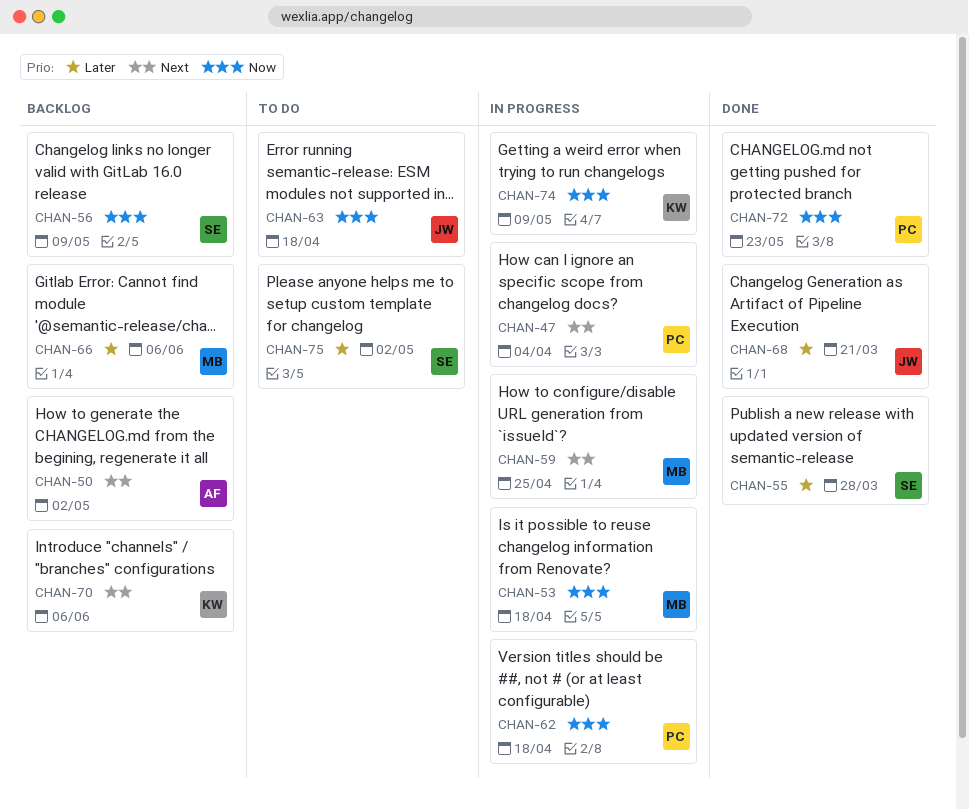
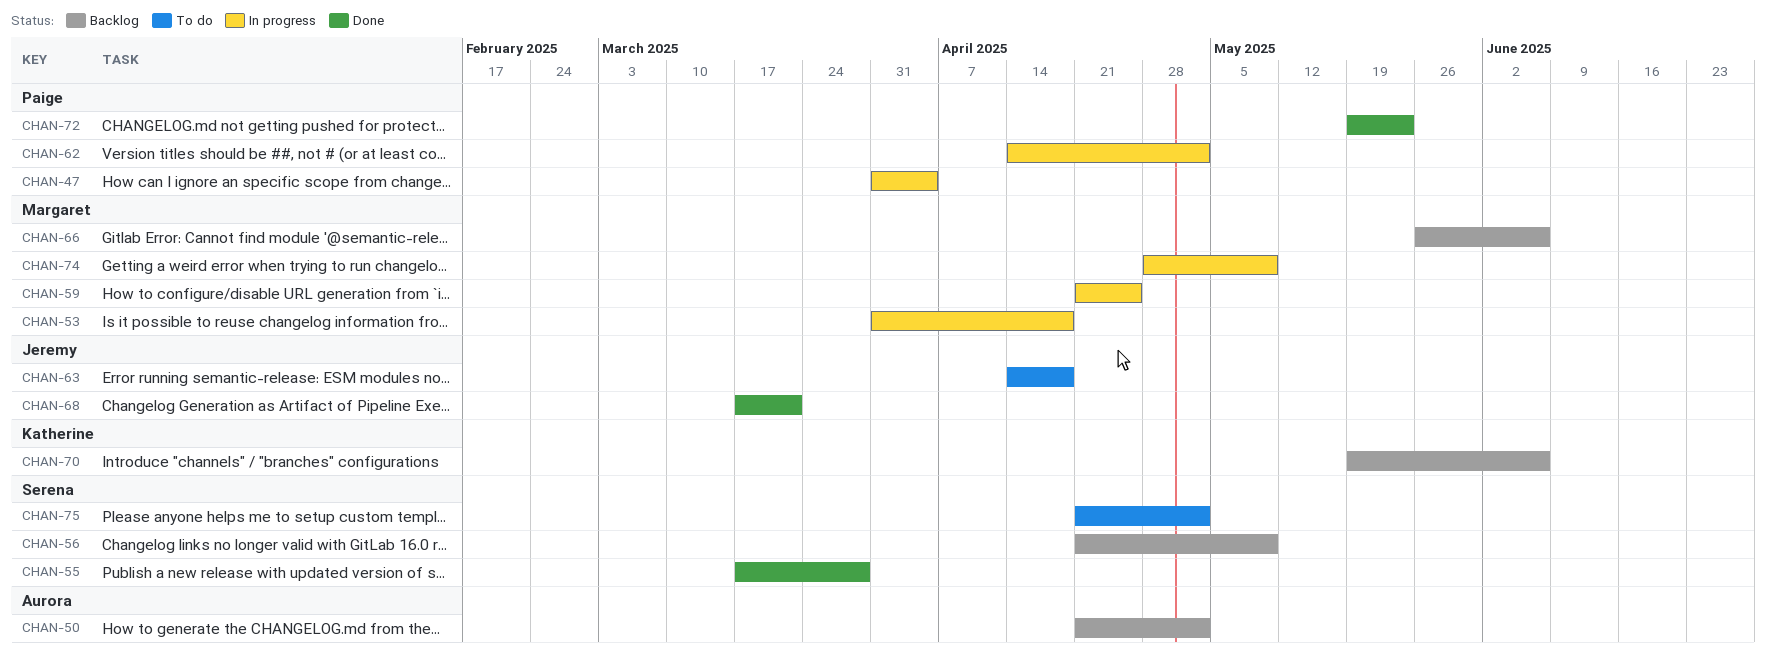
CHAN-62, due: Apr 18 -> May 2
CHAN-74, owner: Katherine -> Margaret

